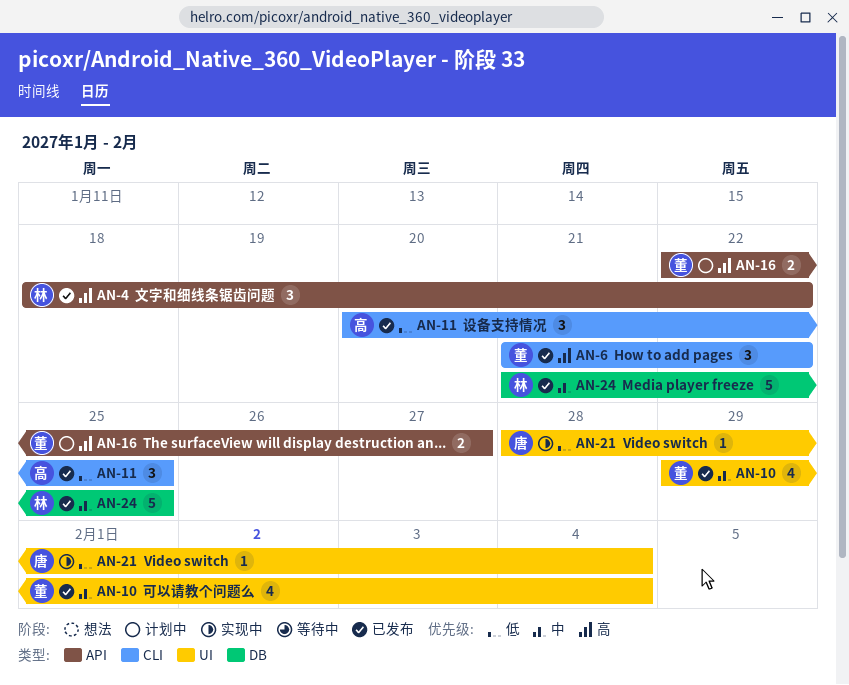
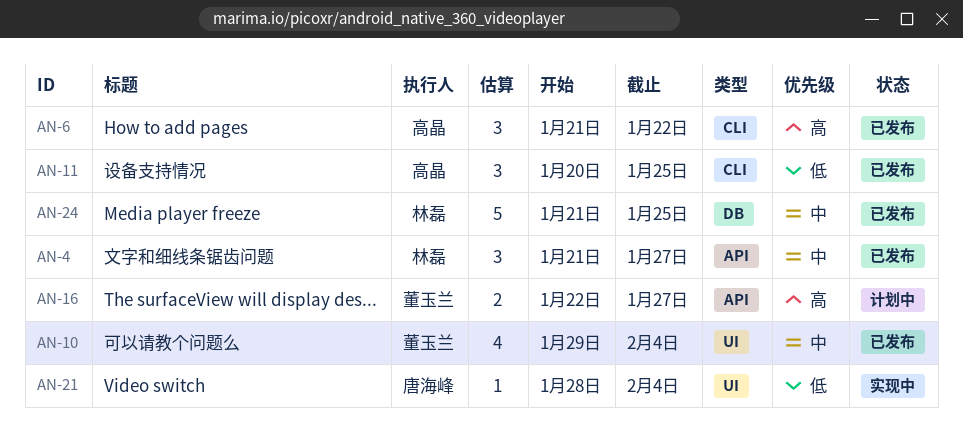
AN-4, priority: 高 -> 中
AN-4, start: Jan 18 -> Jan 21
AN-4, due: Jan 22 -> Jan 27
AN-6, owner: 董玉兰 -> 高晶

